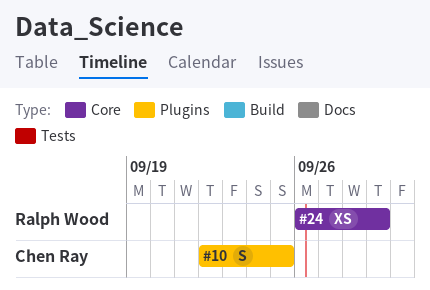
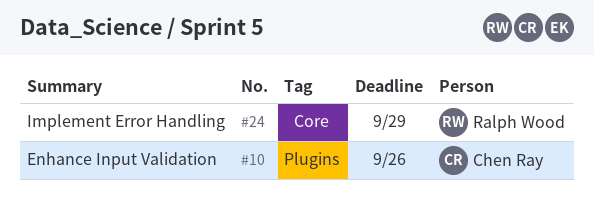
#10, due: Sep 25 -> Sep 26

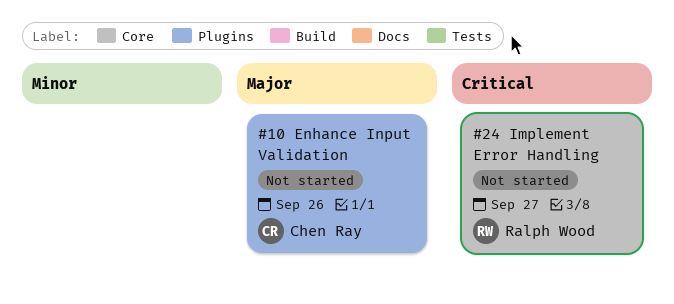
#24, due: Sep 29 -> Sep 27

